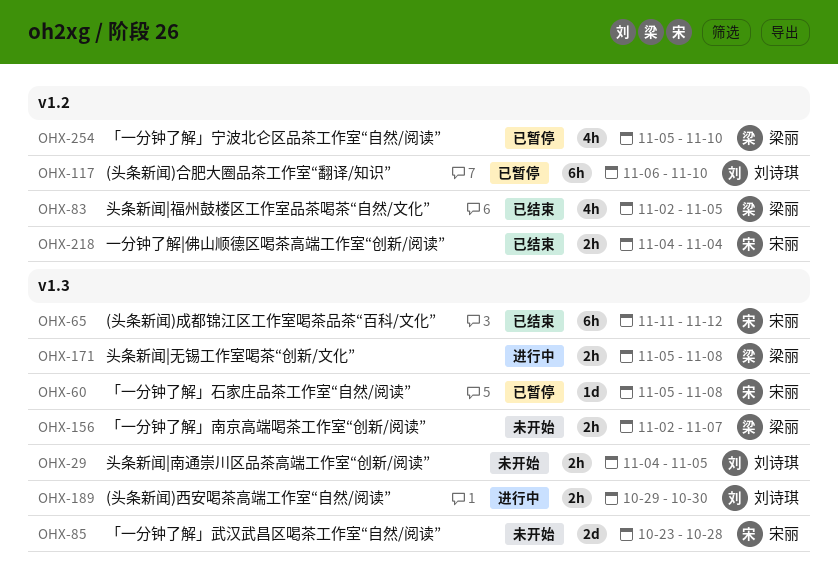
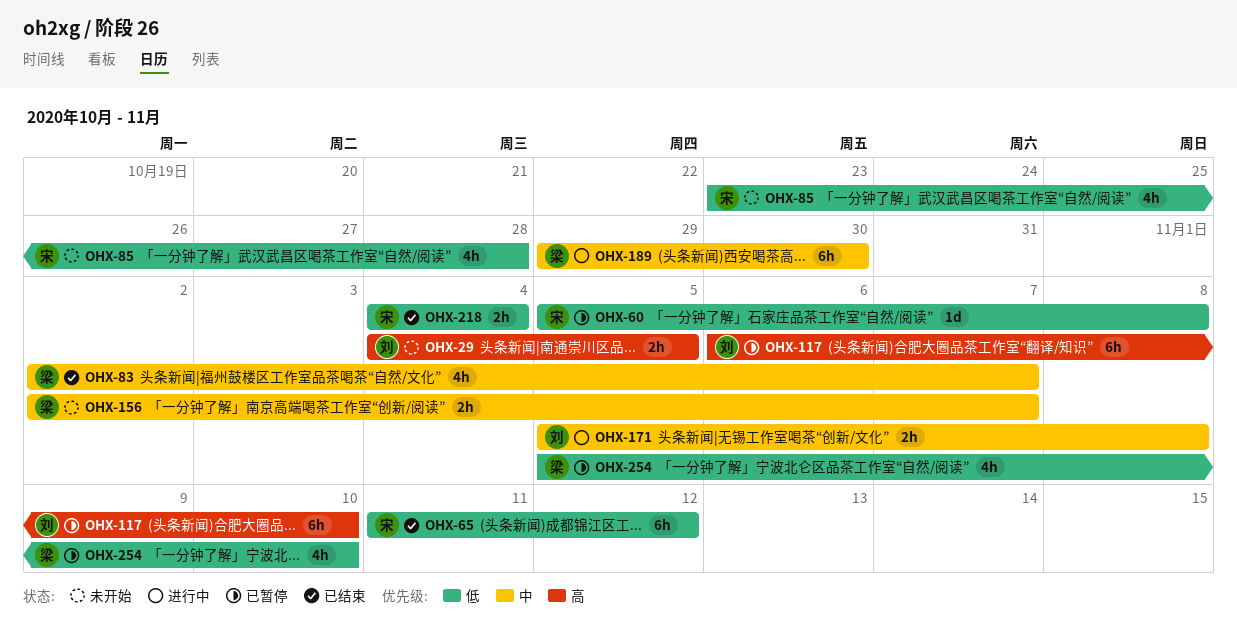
OHX-83, due: Nov 5 -> Nov 7
OHX-85, estimate: 2d -> 4h
OHX-171, owner: 梁丽 -> 刘诗琪
OHX-189, owner: 刘诗琪 -> 梁丽
OHX-189, estimate: 2h -> 6h

